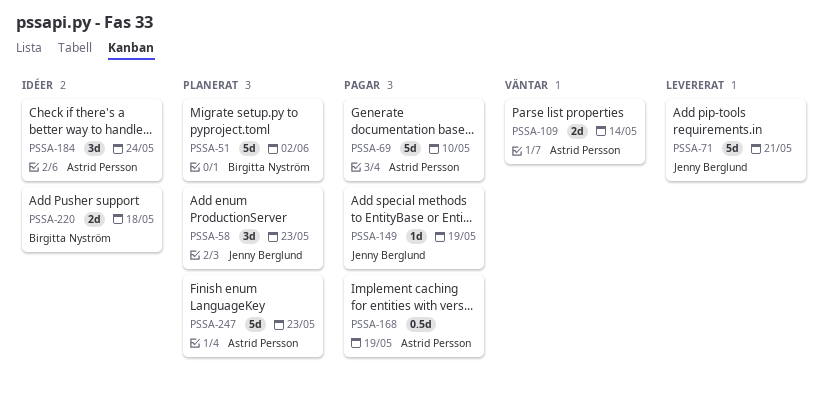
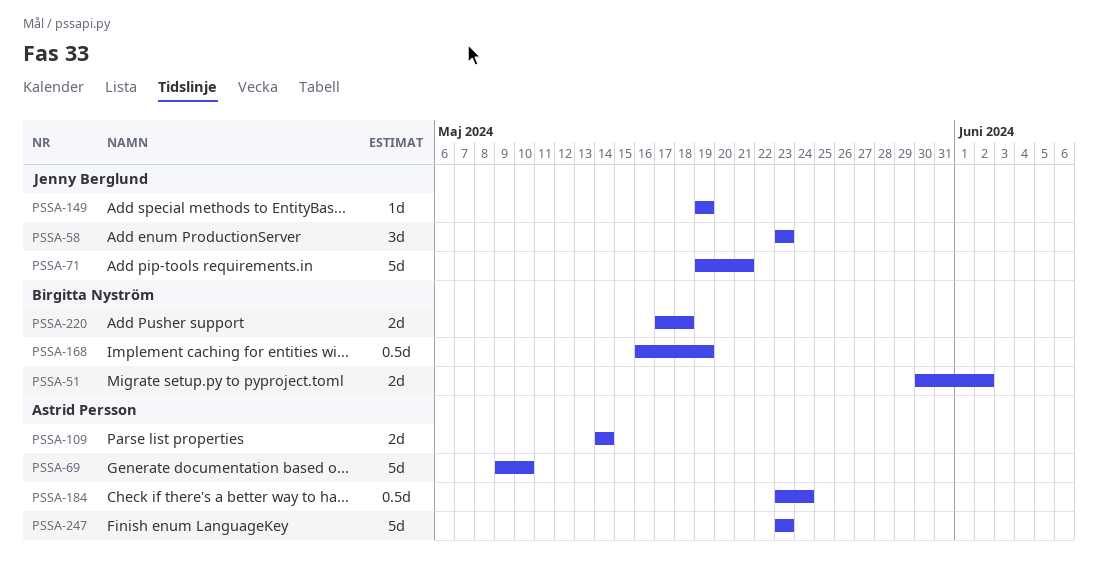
PSSA-51, estimate: 5d -> 2d
PSSA-168, owner: Astrid Persson -> Birgitta Nyström
PSSA-184, estimate: 3d -> 0.5d

